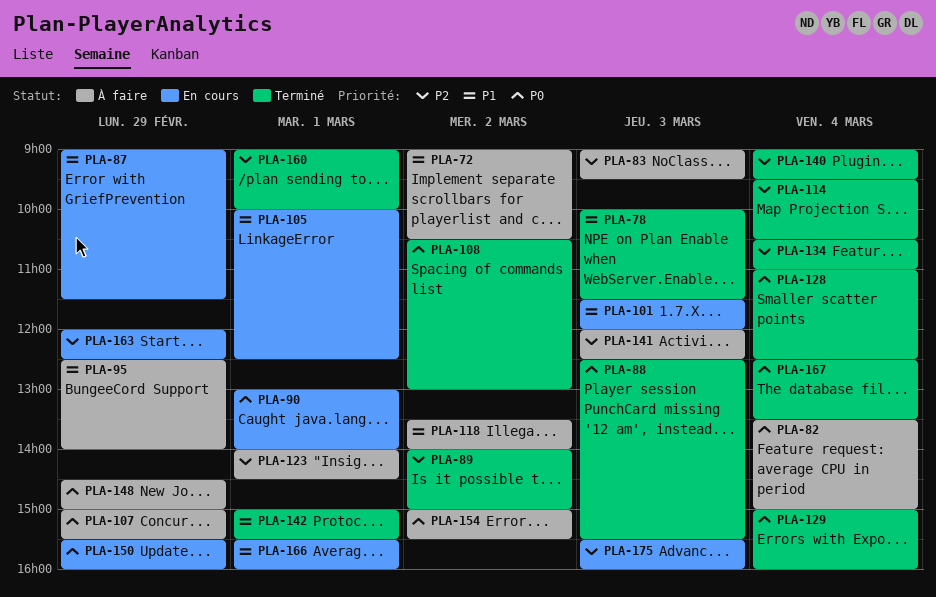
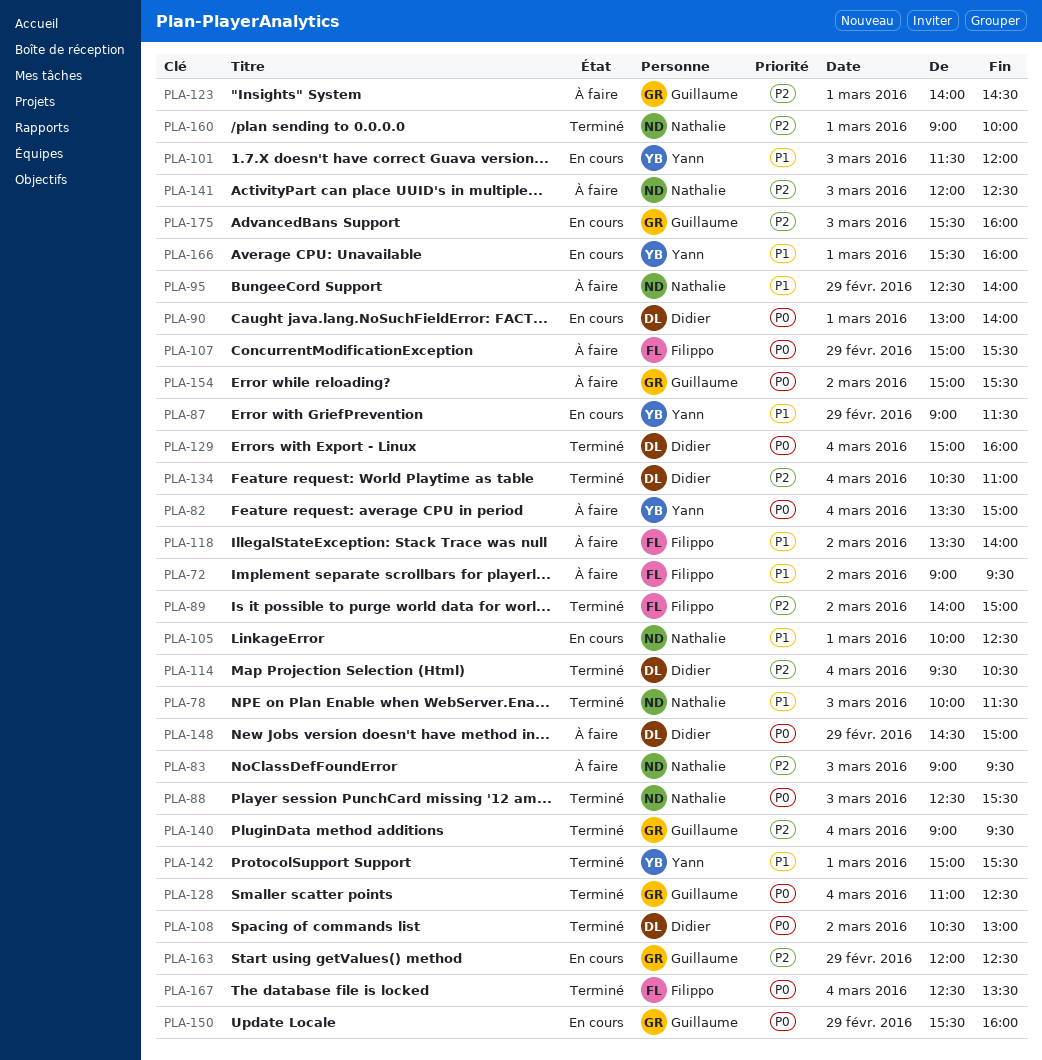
PLA-72, ends: 10:30 -> 09:30

